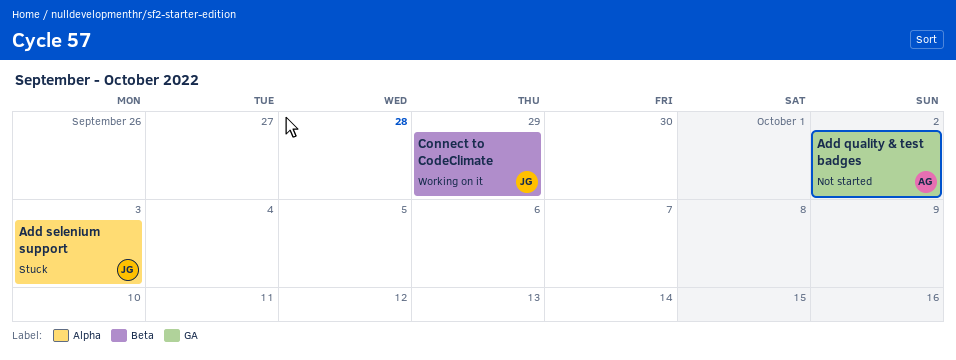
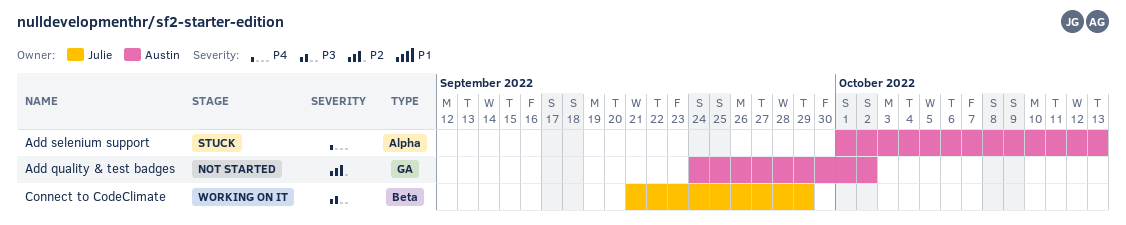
Add selenium support, owner: Julie -> Austin
Add selenium support, due: Oct 3 -> Oct 13

